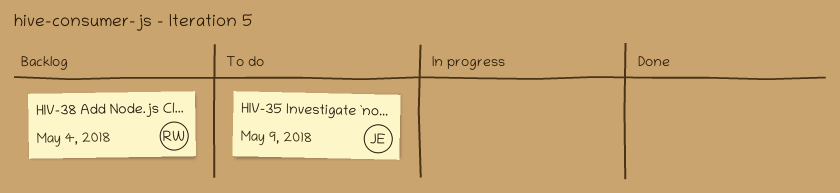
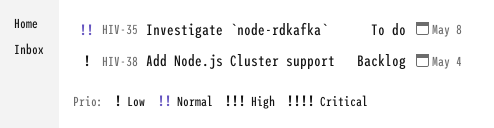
HIV-35, due: May 9 -> May 8

